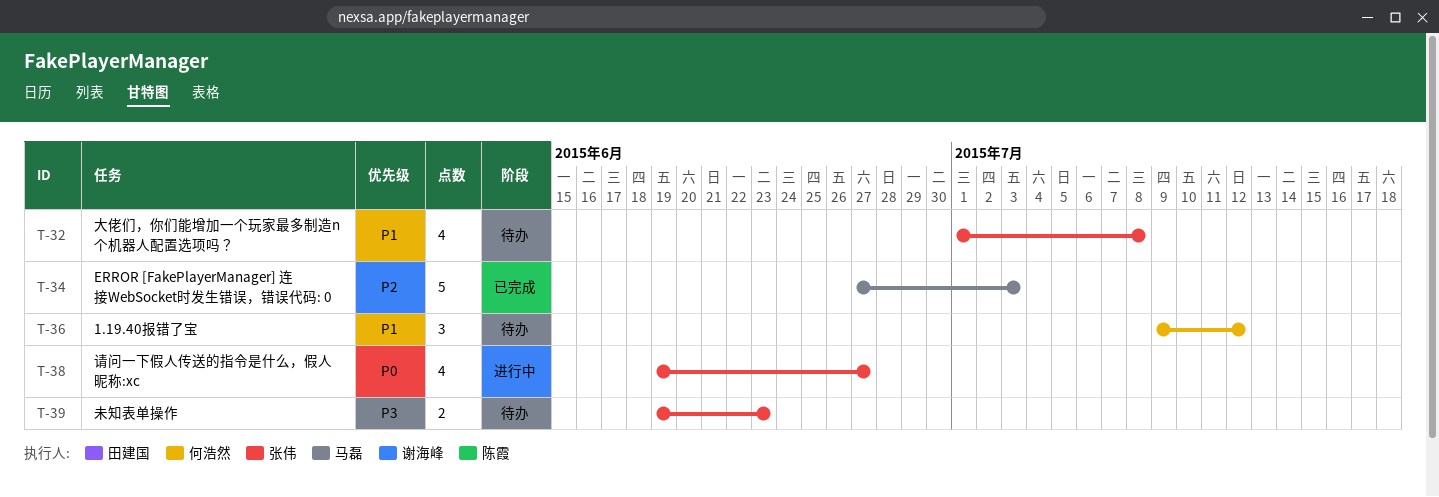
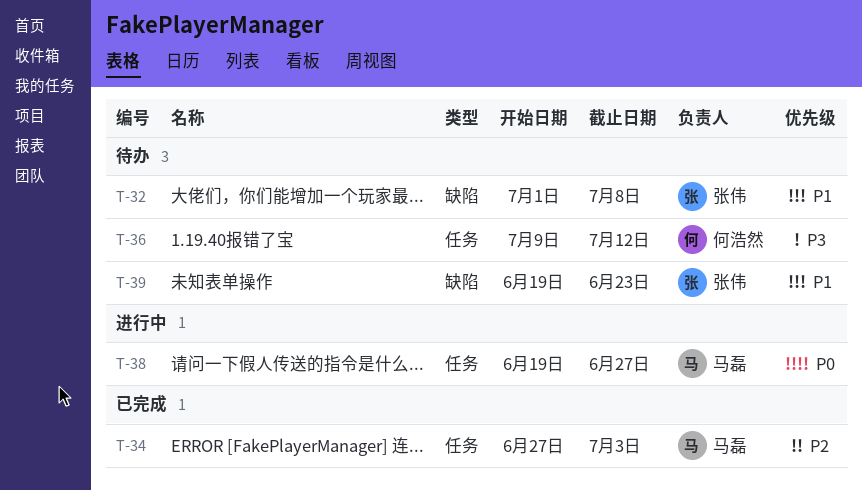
T-36, priority: P1 -> P3
T-38, owner: 张伟 -> 马磊
T-39, priority: P3 -> P1

